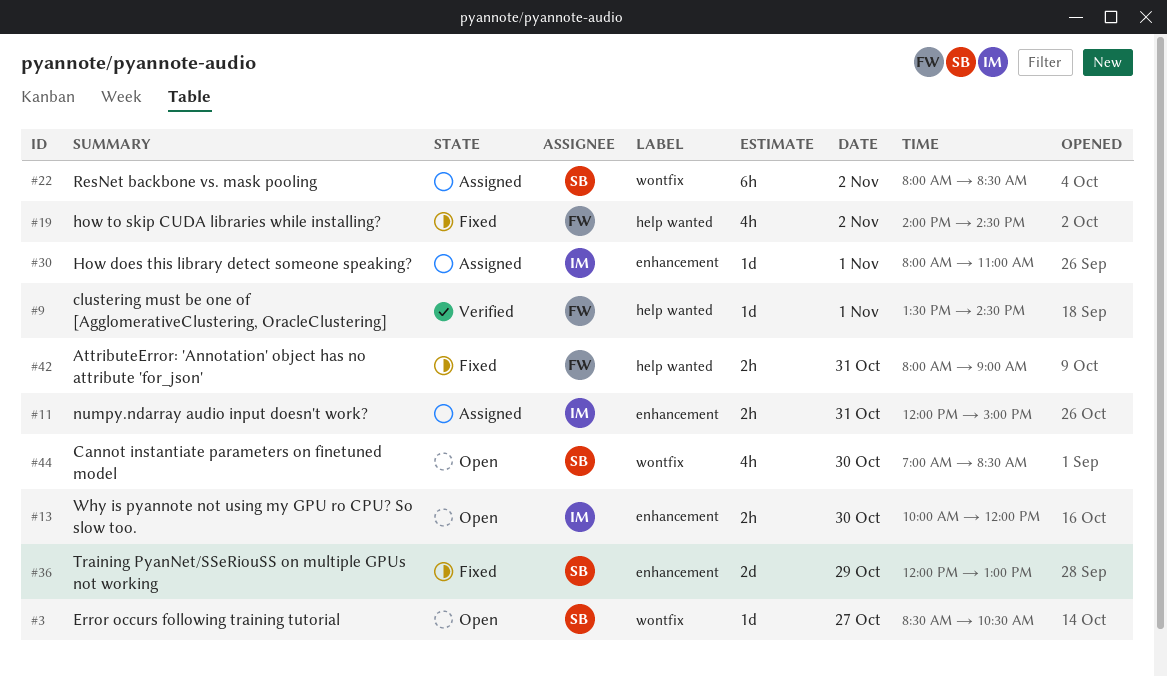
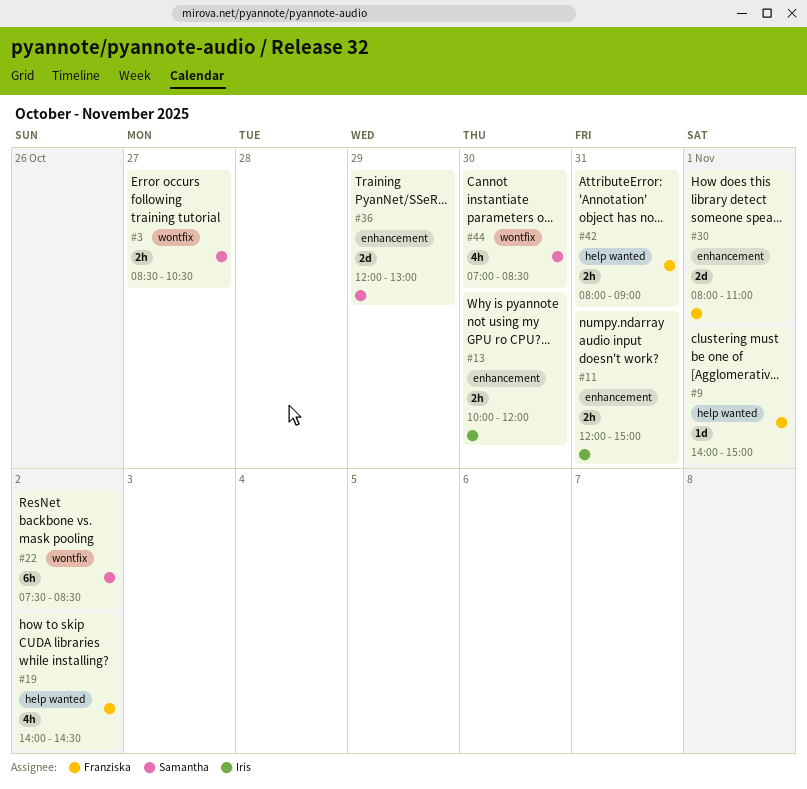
#3, estimate: 1d -> 2h
#9, begins: 13:30 -> 14:00
#9, ends: 14:30 -> 15:00
#22, begins: 08:00 -> 07:30
#30, owner: Iris -> Franziska
#30, estimate: 1d -> 2d

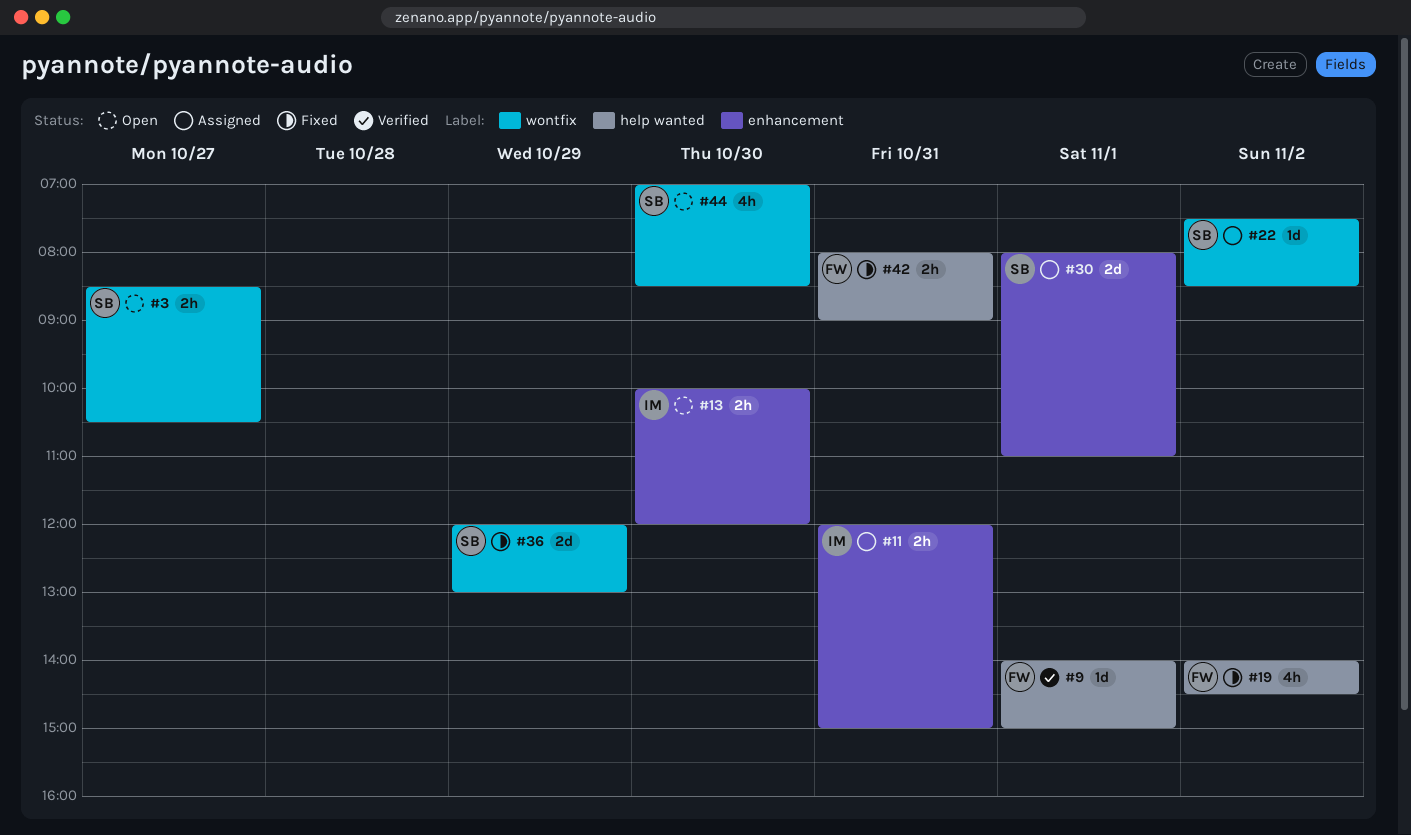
#22, estimate: 6h -> 1d
#30, owner: Franziska -> Samantha
#36, label: enhancement -> wontfix

